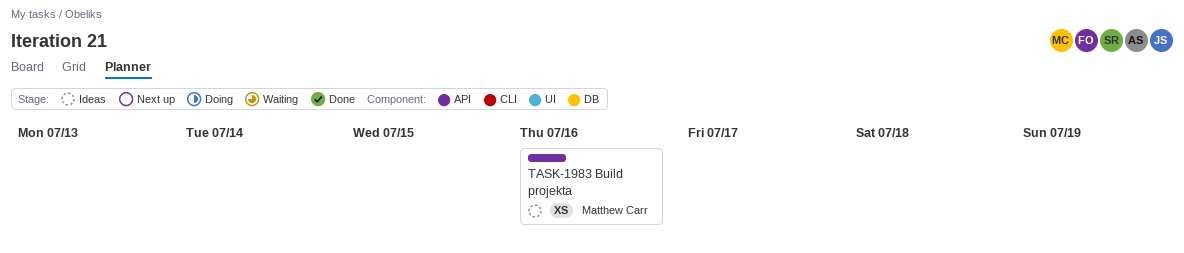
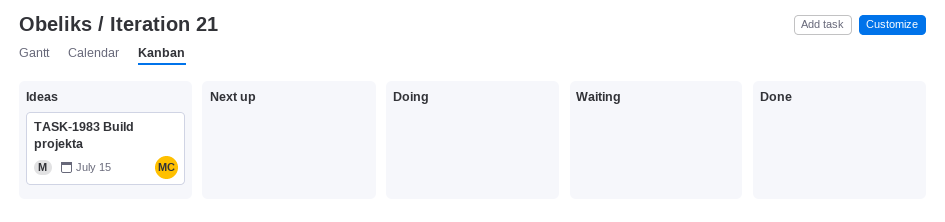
TASK-1983, estimate: XS -> M
TASK-1983, due: Jul 16 -> Jul 15

